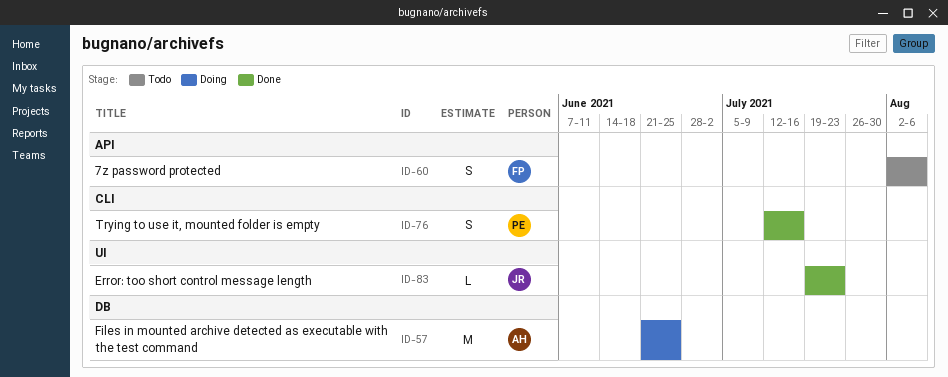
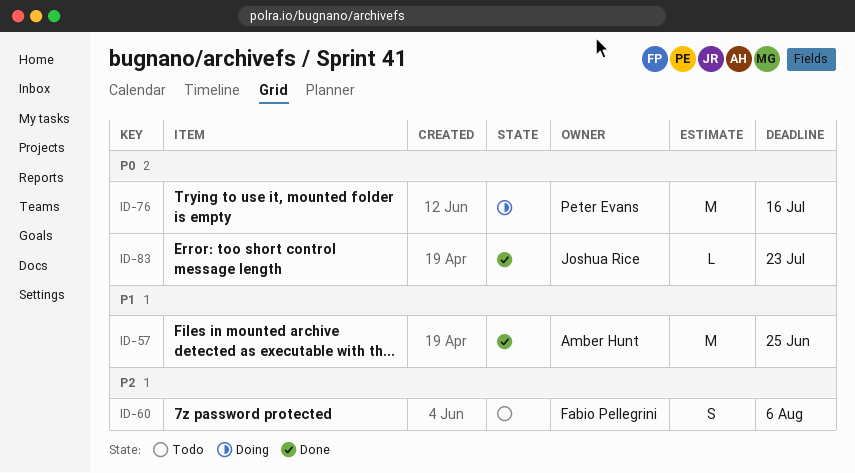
ID-57, status: Doing -> Done
ID-76, status: Done -> Doing
ID-76, estimate: S -> M

